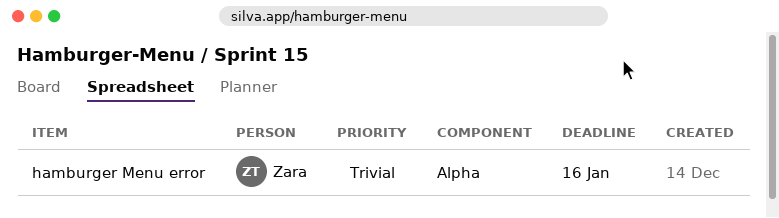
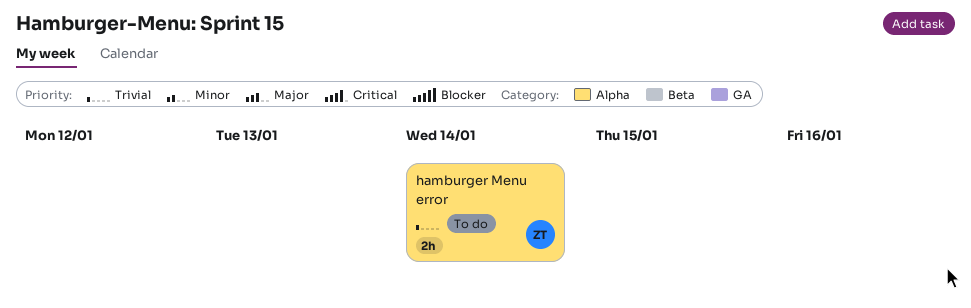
hamburger Menu error, due: Jan 16 -> Jan 14

